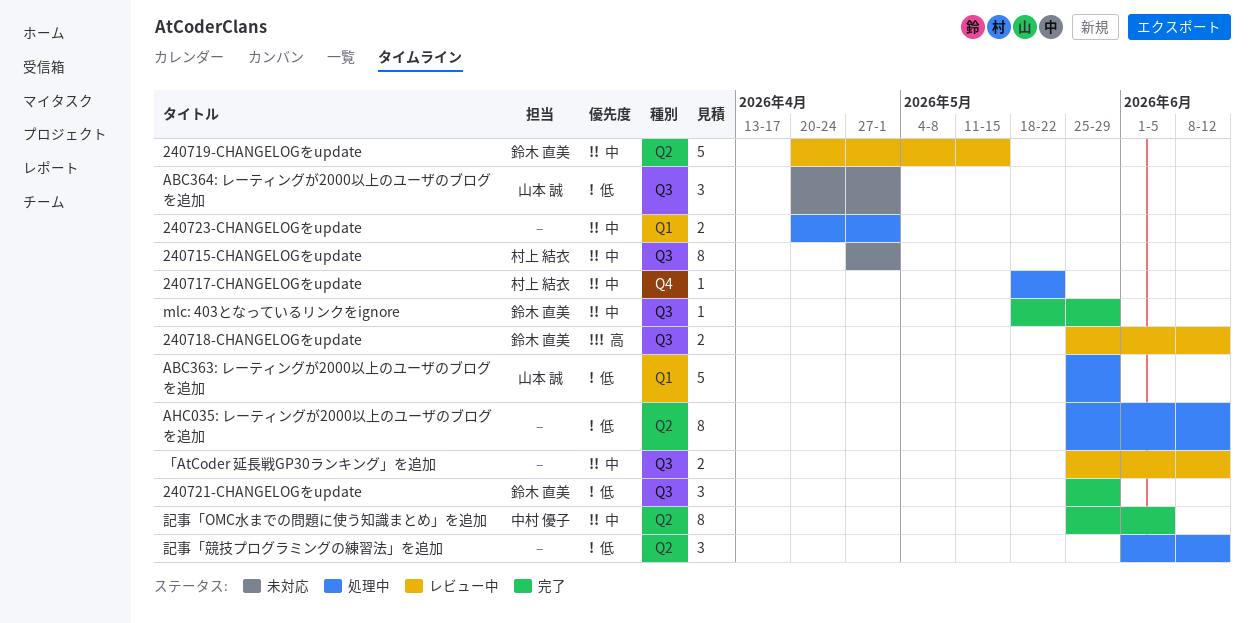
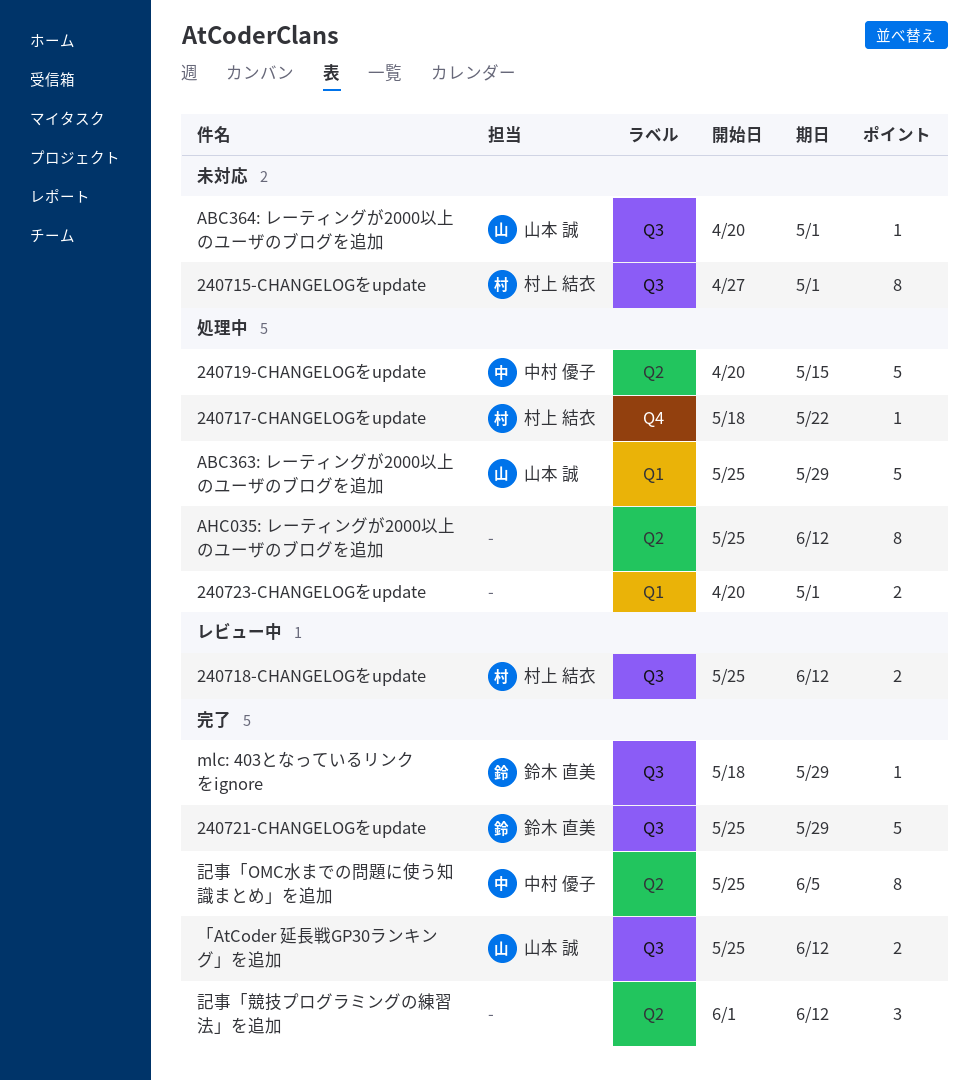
240718-CHANGELOGをupdate, owner: 鈴木 直美 -> 村上 結衣
240719-CHANGELOGをupdate, status: レビュー中 -> 処理中
240719-CHANGELOGをupdate, owner: 鈴木 直美 -> 中村 優子
240721-CHANGELOGをupdate, estimate: 3 -> 5
ABC364: レーティングが2000以上のユーザのブログを追加, estimate: 3 -> 1
「AtCoder 延長戦GP30ランキング」を追加, status: レビュー中 -> 完了
「AtCoder 延長戦GP30ランキング」を追加, owner: none -> 山本 誠
記事「競技プログラミングの練習法」を追加, status: 処理中 -> 完了

